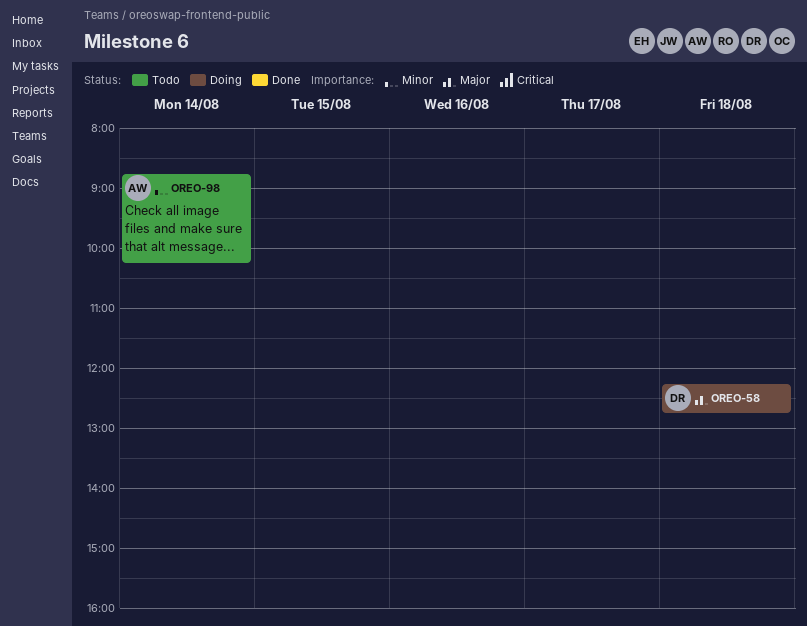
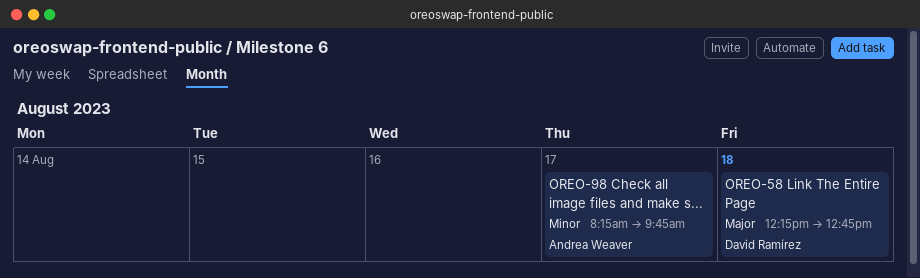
OREO-98, day: Aug 14 -> Aug 17
OREO-98, begins: 08:45 -> 08:15
OREO-98, ends: 10:15 -> 09:45

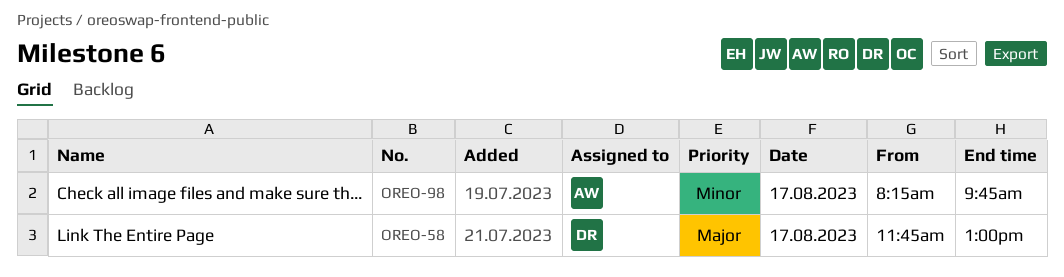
OREO-58, day: Aug 18 -> Aug 17
OREO-58, begins: 12:15 -> 11:45
OREO-58, ends: 12:45 -> 13:00

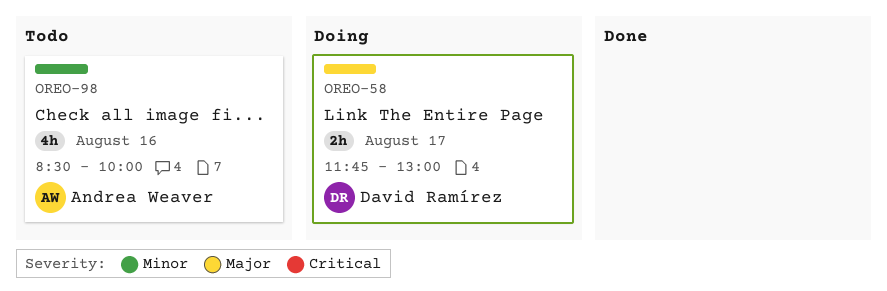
OREO-98, day: Aug 17 -> Aug 16
OREO-98, begins: 08:15 -> 08:30
OREO-98, ends: 09:45 -> 10:00

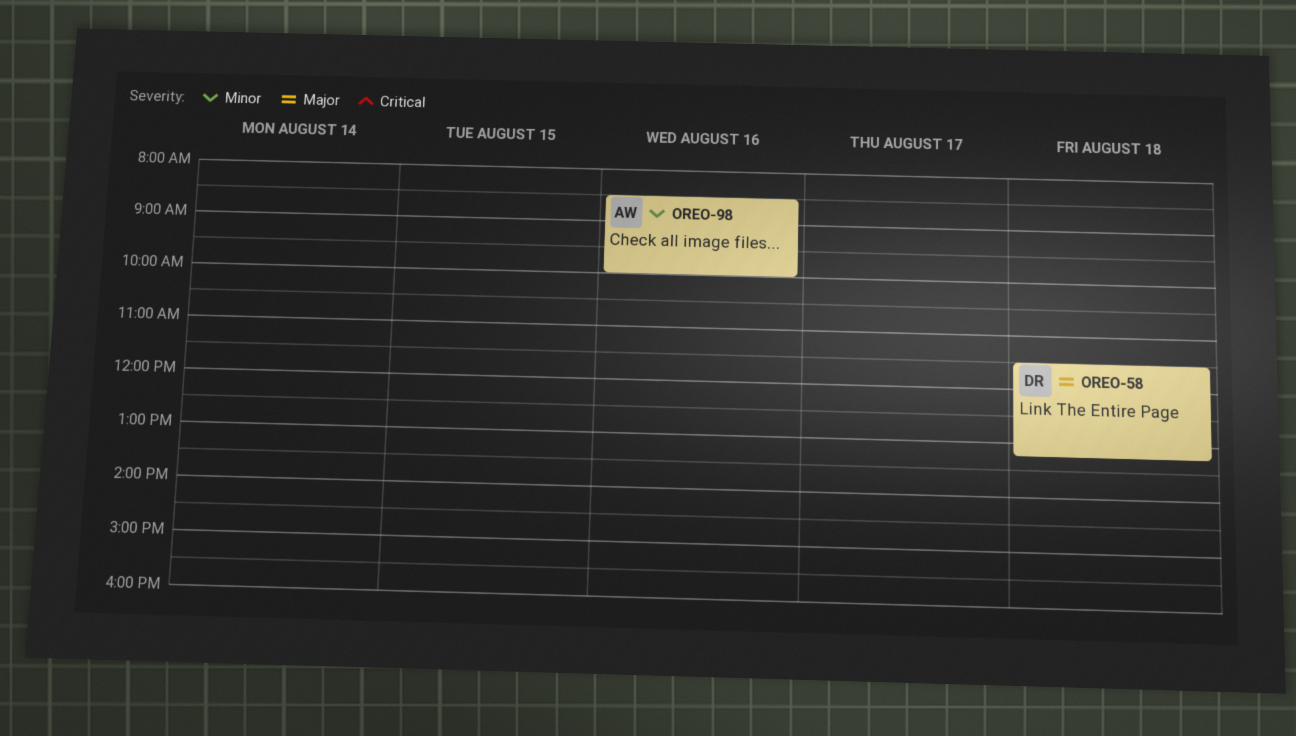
OREO-58, day: Aug 17 -> Aug 18
OREO-58, begins: 11:45 -> 11:30
OREO-58, ends: 13:00 -> 13:15

